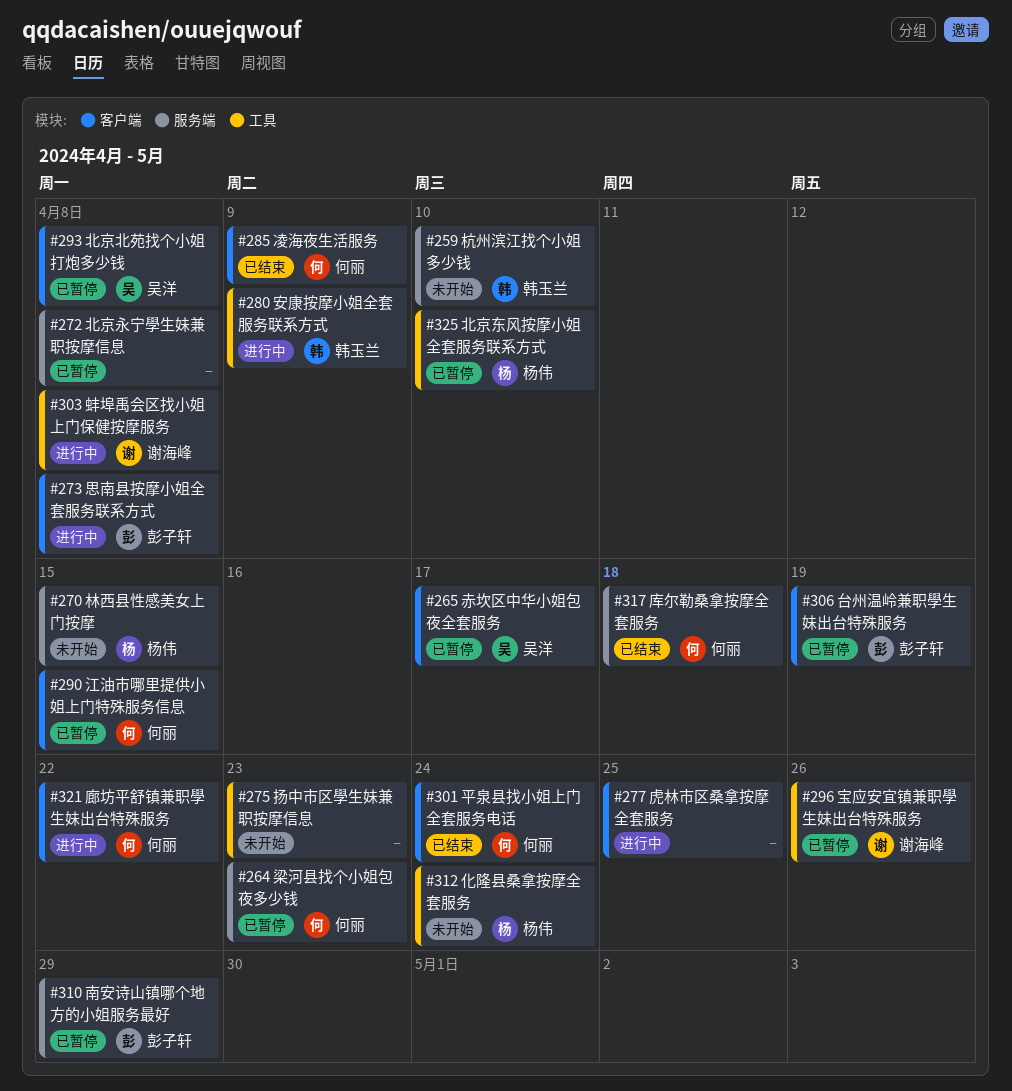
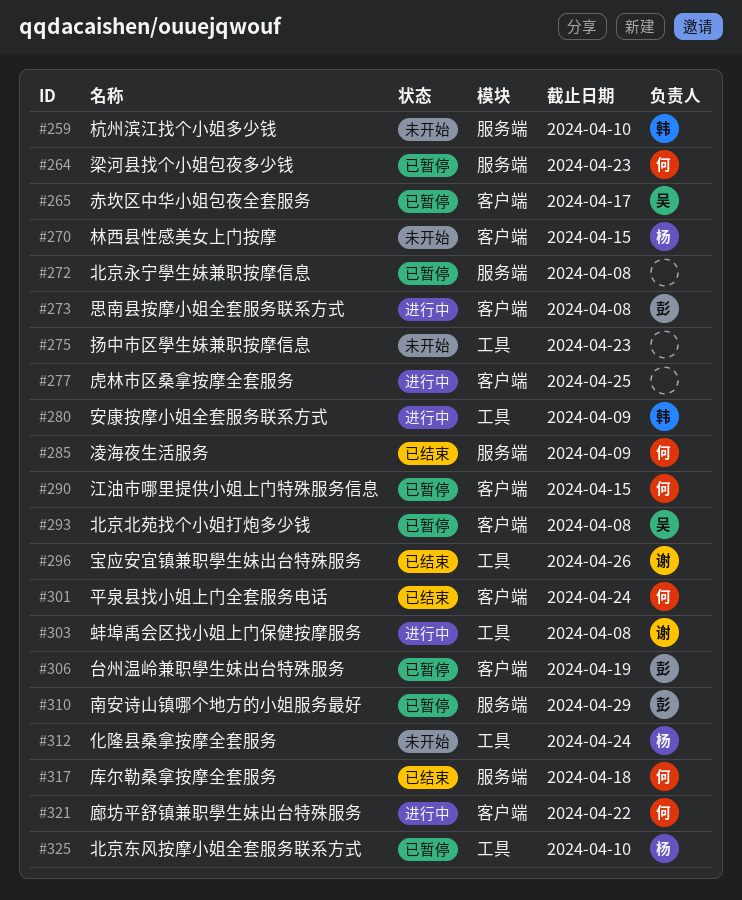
#270, label: 服务端 -> 客户端
#285, label: 客户端 -> 服务端
#296, status: 已暂停 -> 已结束

